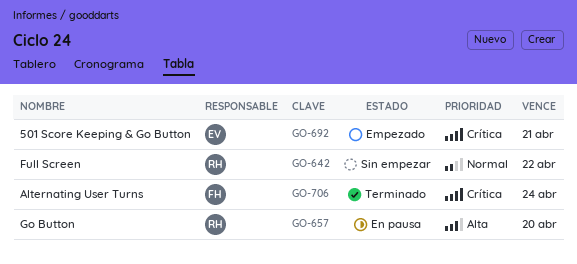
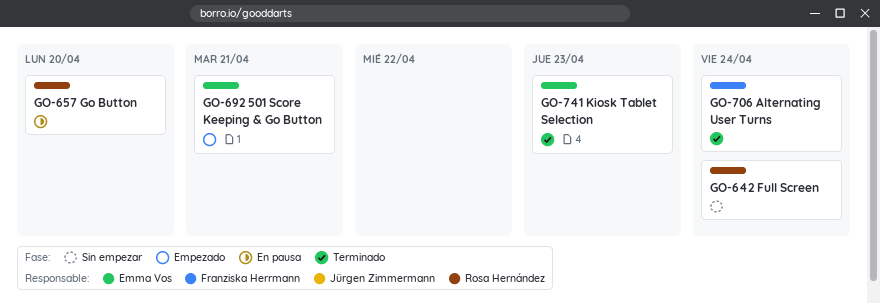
GO-642, due: Apr 22 -> Apr 24
GO-741: none -> present

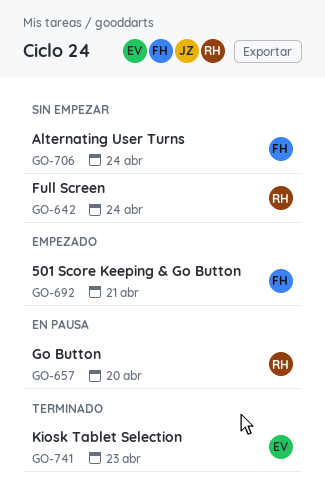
GO-692, owner: Emma Vos -> Franziska Herrmann
GO-706, status: Terminado -> Sin empezar

